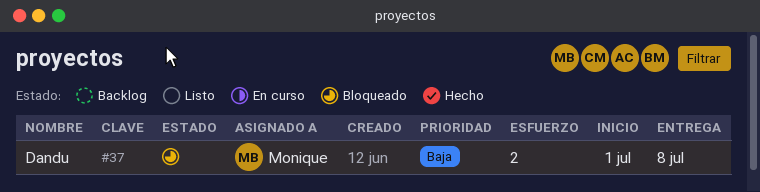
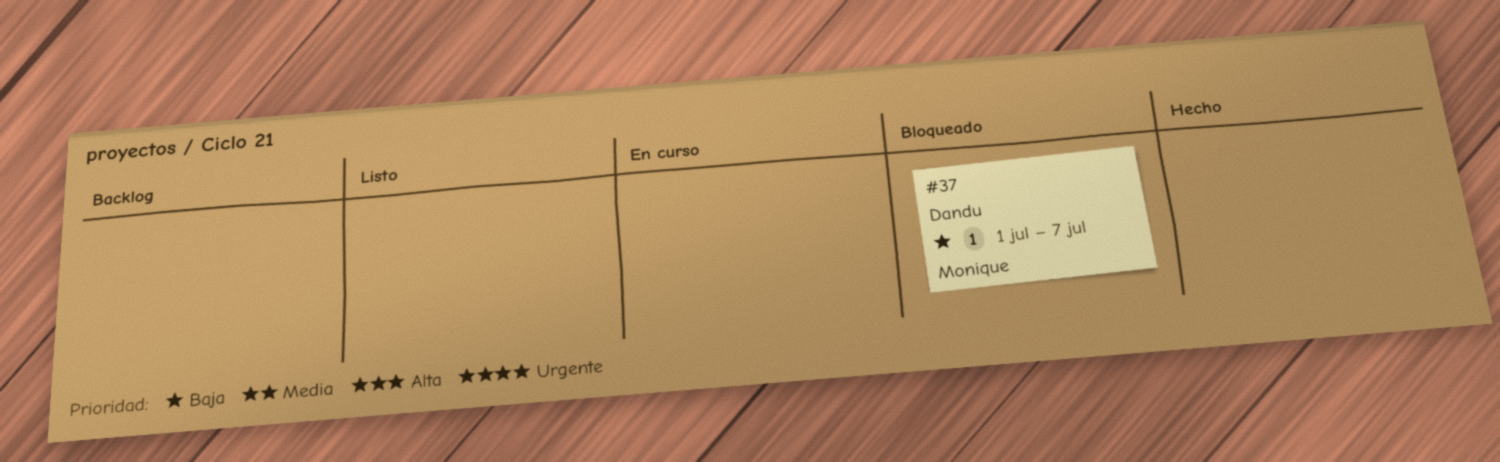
#37, estimate: 2 -> 1
#37, due: Jul 8 -> Jul 7

